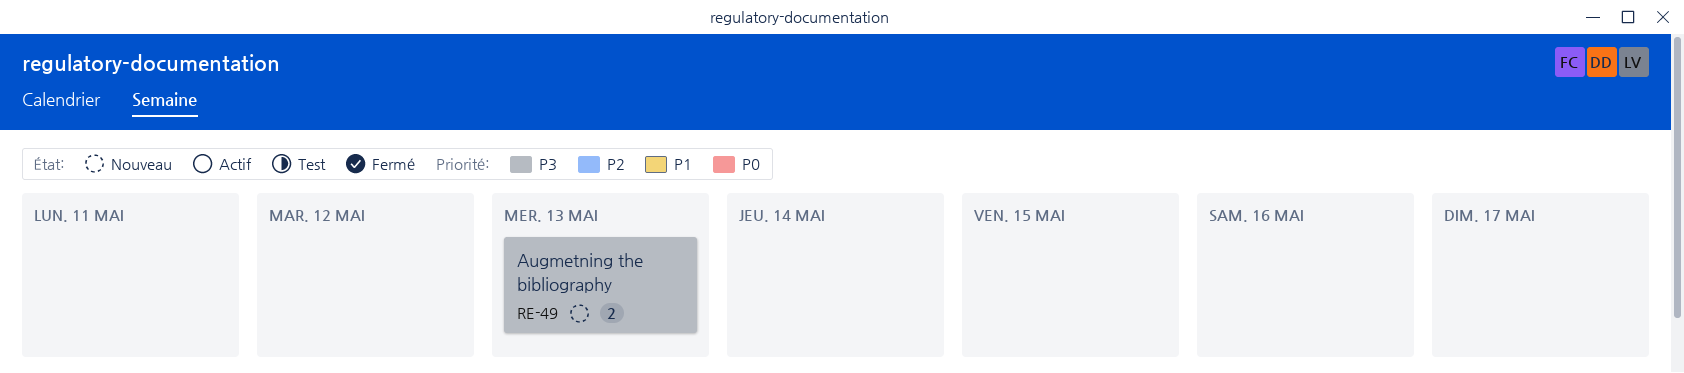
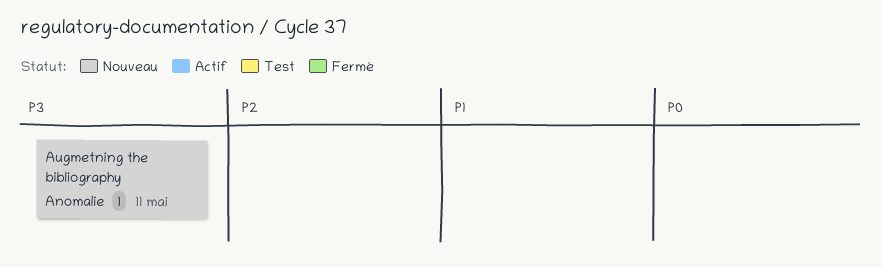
Augmetning the bibliography, estimate: 2 -> 1
Augmetning the bibliography, due: May 13 -> May 11

